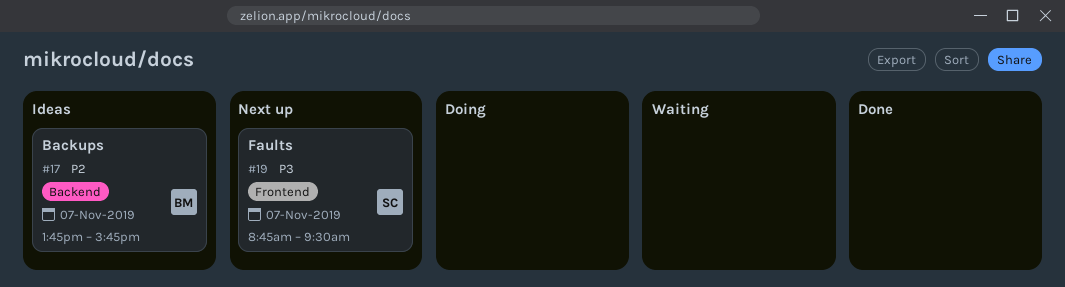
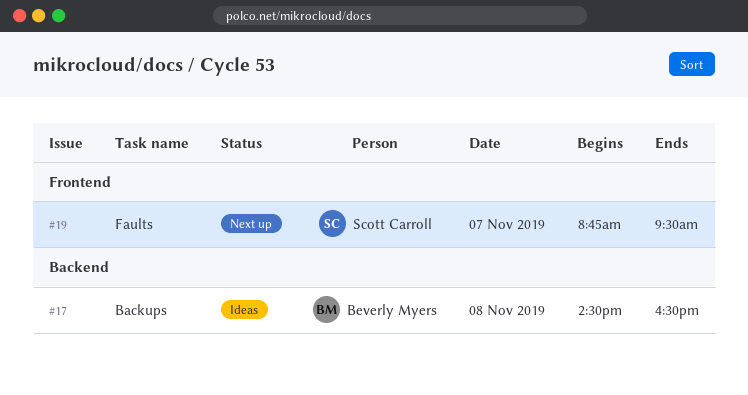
#17, day: Nov 7 -> Nov 8
#17, begins: 13:45 -> 14:30
#17, ends: 15:45 -> 16:30

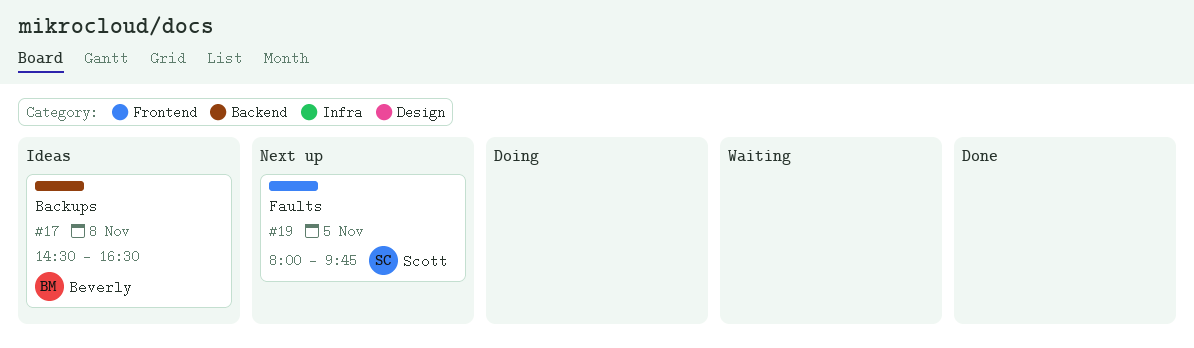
#19, day: Nov 7 -> Nov 5
#19, begins: 08:45 -> 08:00
#19, ends: 09:30 -> 09:45

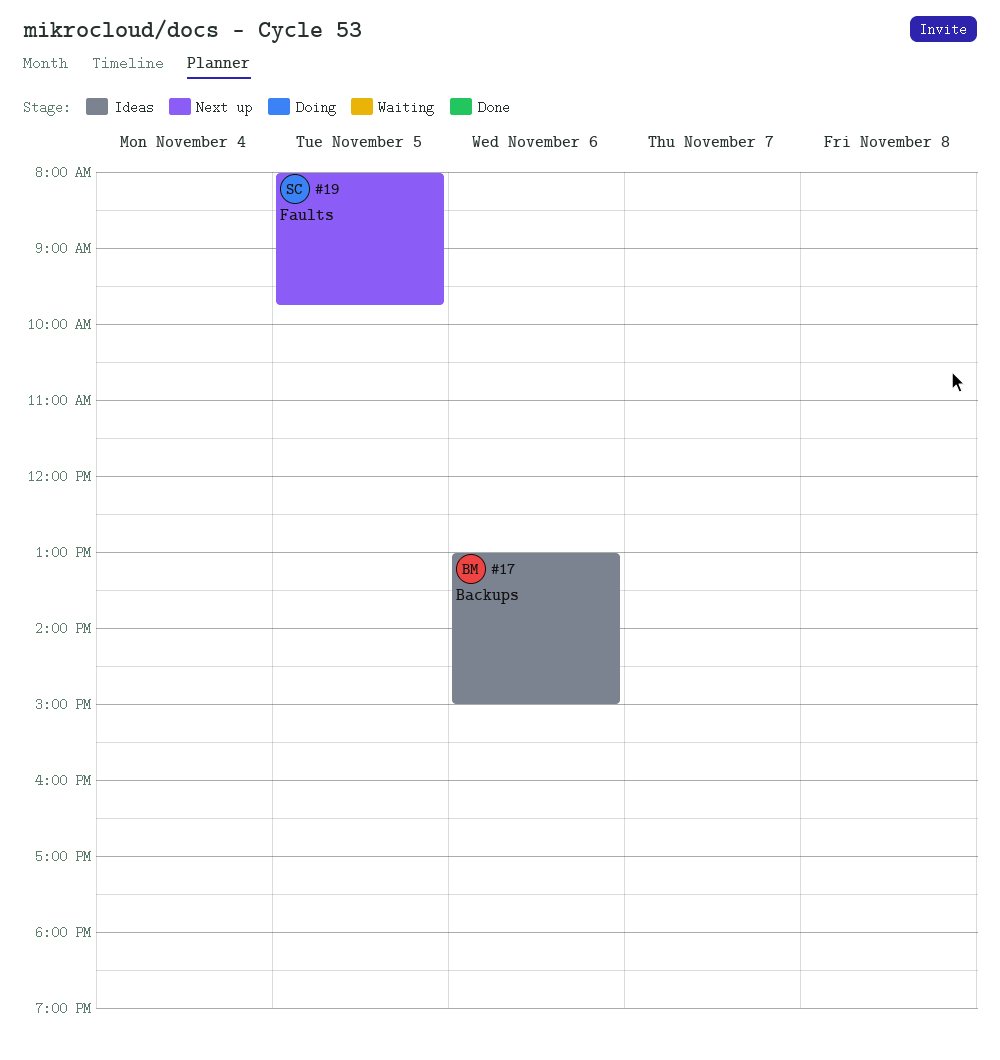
#17, day: Nov 8 -> Nov 6
#17, begins: 14:30 -> 13:00
#17, ends: 16:30 -> 15:00

